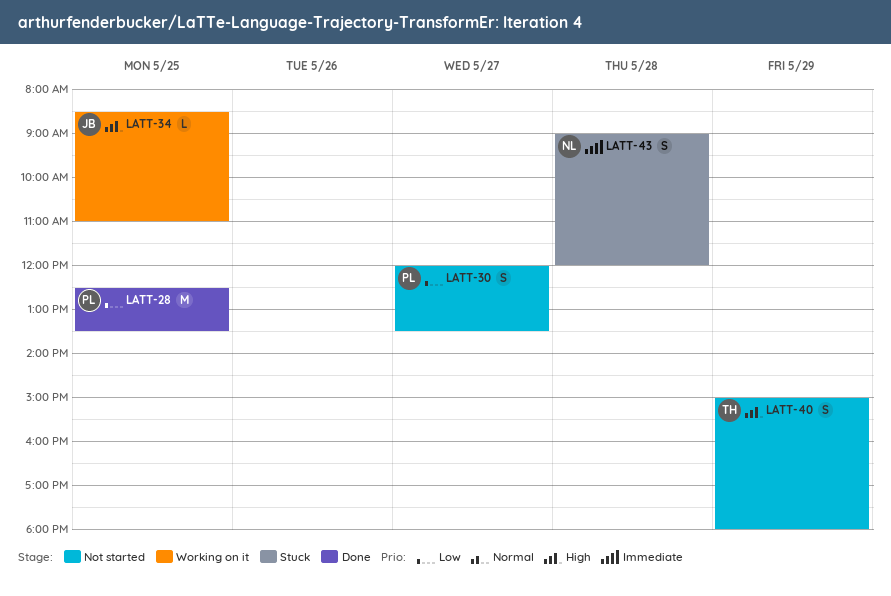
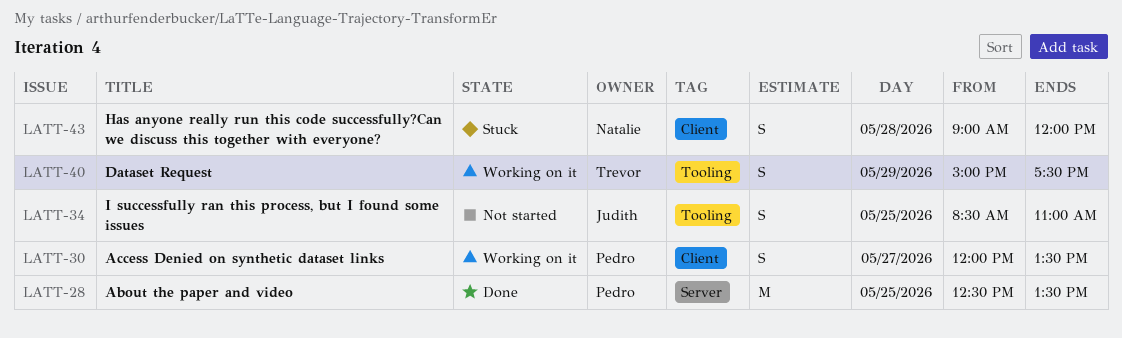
LATT-30, status: Not started -> Working on it
LATT-34, status: Working on it -> Not started
LATT-34, estimate: L -> S
LATT-40, status: Not started -> Working on it
LATT-40, ends: 18:00 -> 17:30

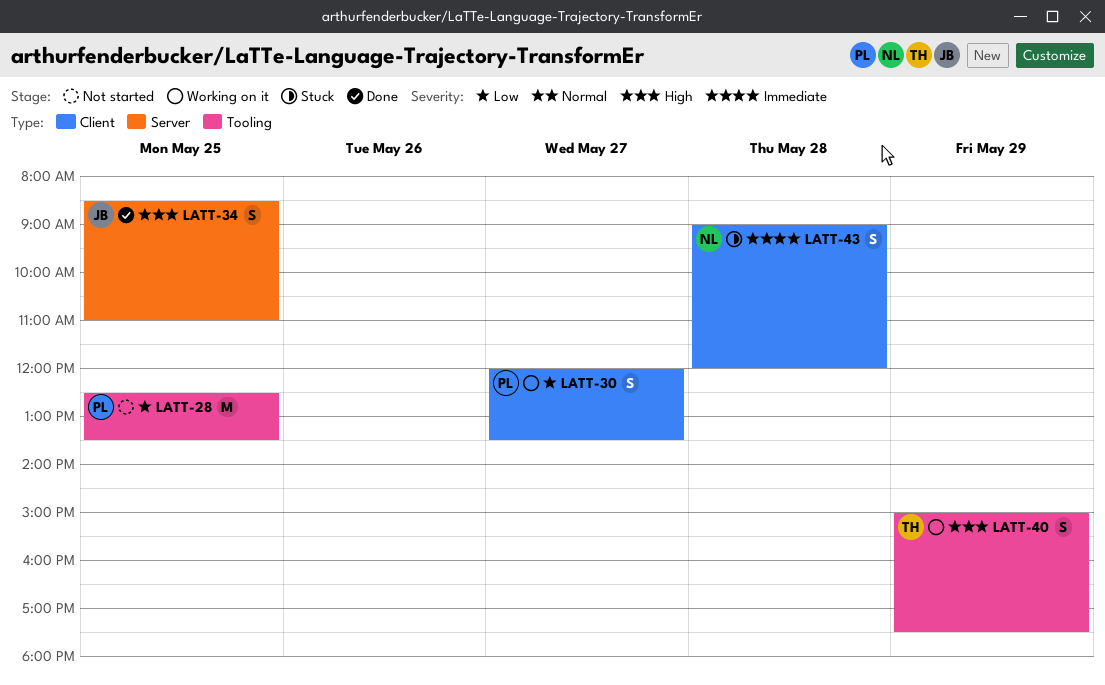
LATT-28, status: Done -> Not started
LATT-28, label: Server -> Tooling
LATT-34, status: Not started -> Done
LATT-34, label: Tooling -> Server

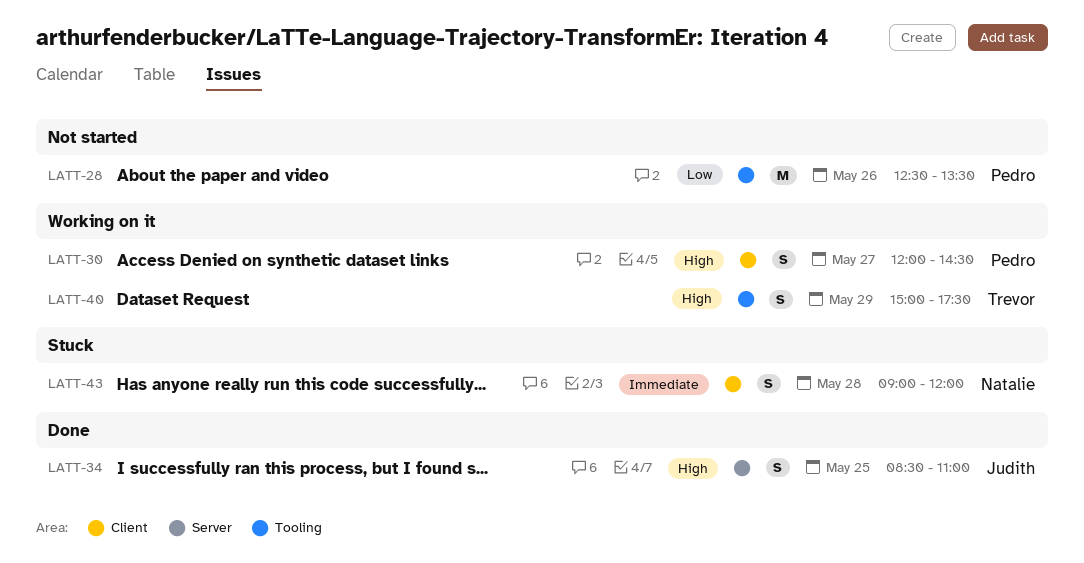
LATT-28, day: May 25 -> May 26
LATT-30, priority: Low -> High
LATT-30, ends: 13:30 -> 14:30

